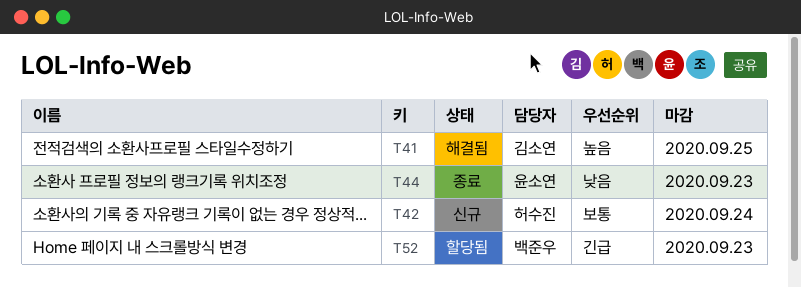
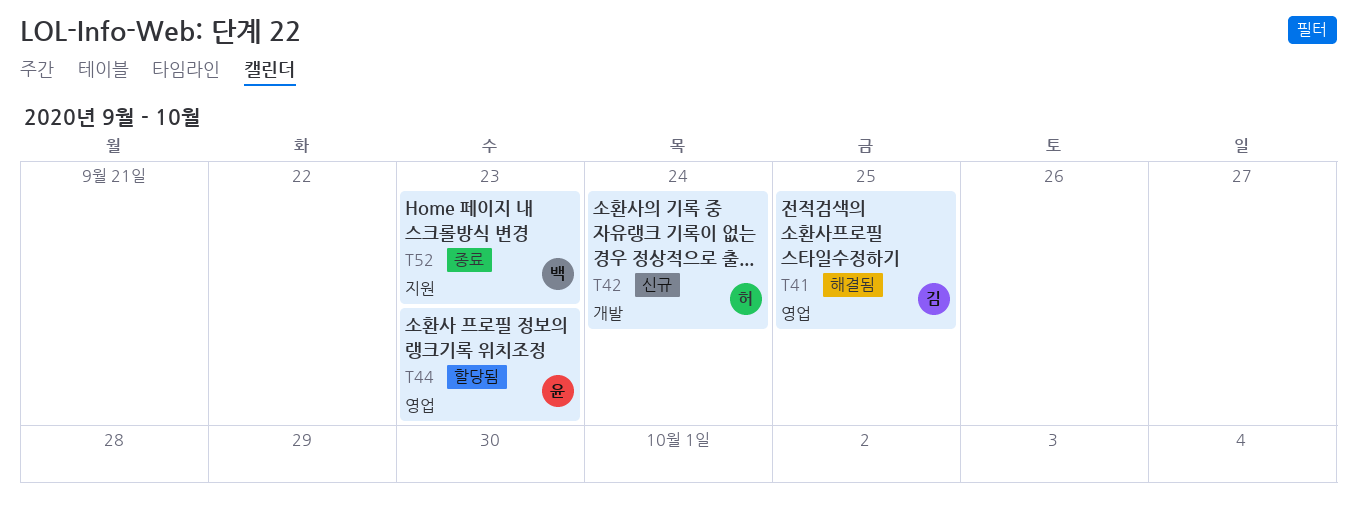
T44, status: 종료 -> 할당됨
T52, status: 할당됨 -> 종료

